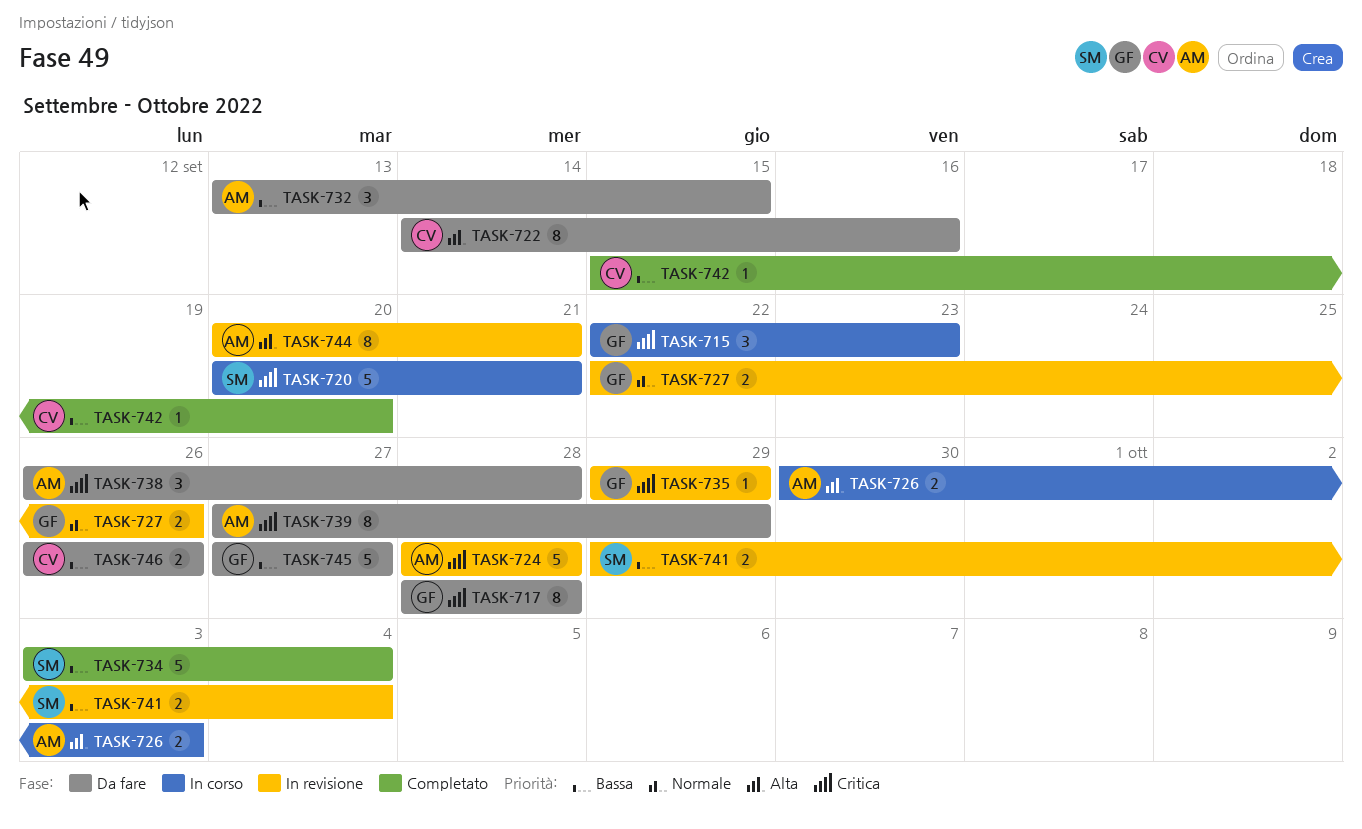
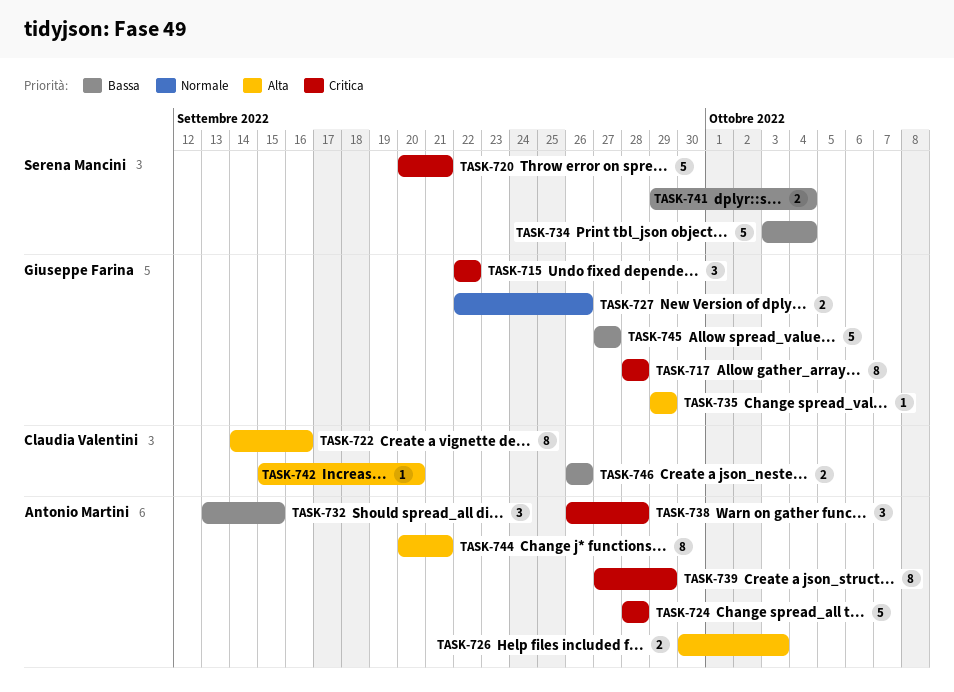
TASK-715, due: Sep 23 -> Sep 22
TASK-735, priority: Critica -> Alta
TASK-742, priority: Bassa -> Alta

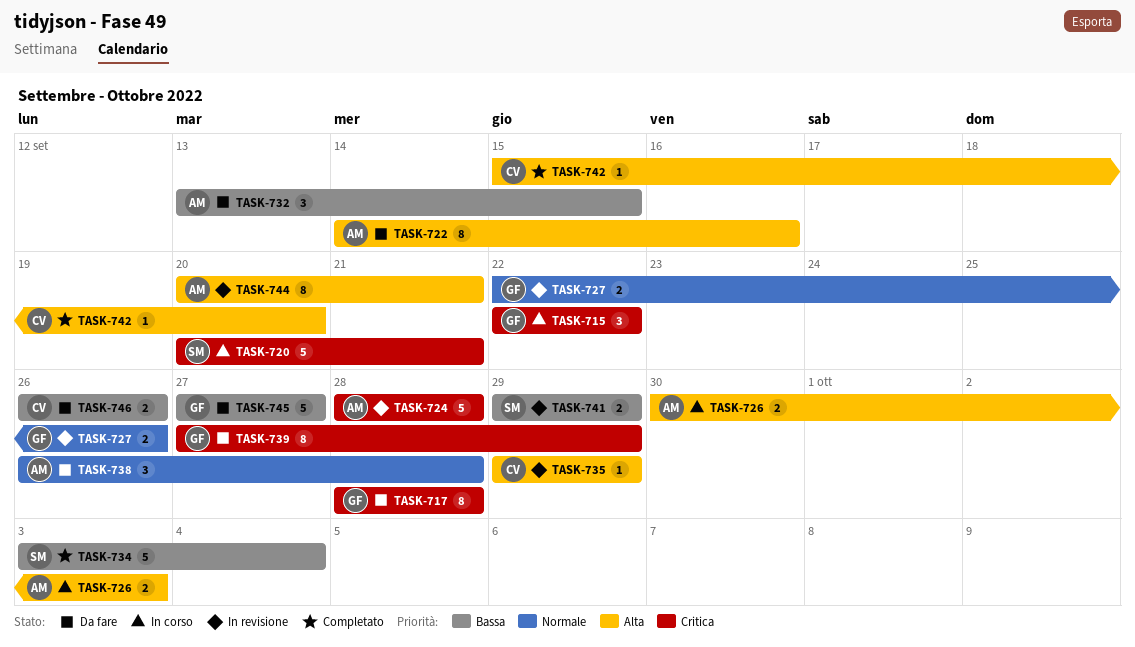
TASK-722, owner: Claudia Valentini -> Antonio Martini
TASK-735, owner: Giuseppe Farina -> Claudia Valentini
TASK-738, priority: Critica -> Normale
TASK-739, owner: Antonio Martini -> Giuseppe Farina
TASK-741, due: Oct 4 -> Sep 29

